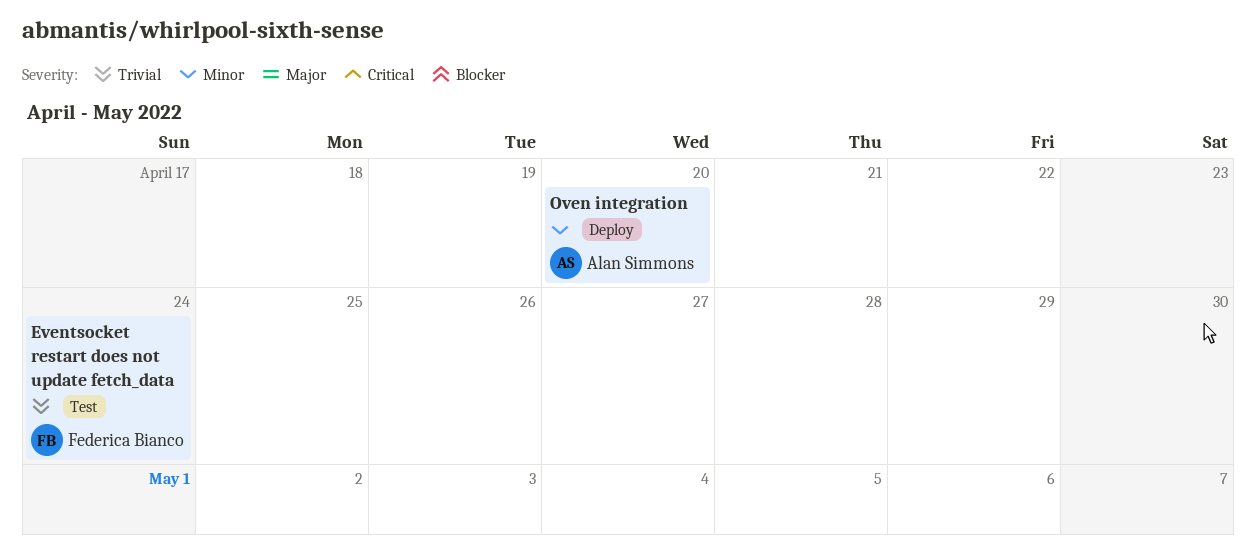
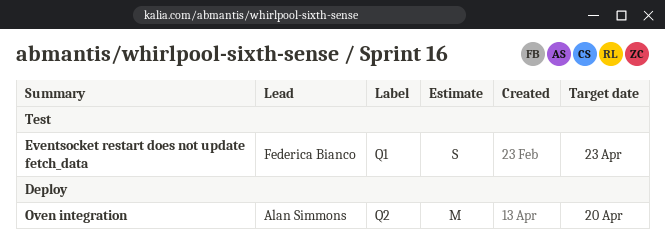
Eventsocket restart does not update fetch_data, due: Apr 24 -> Apr 23

